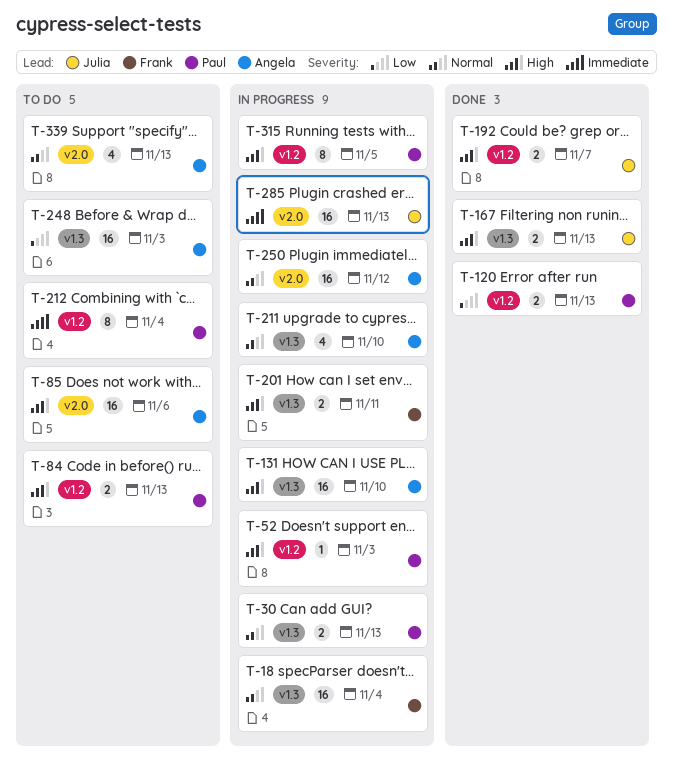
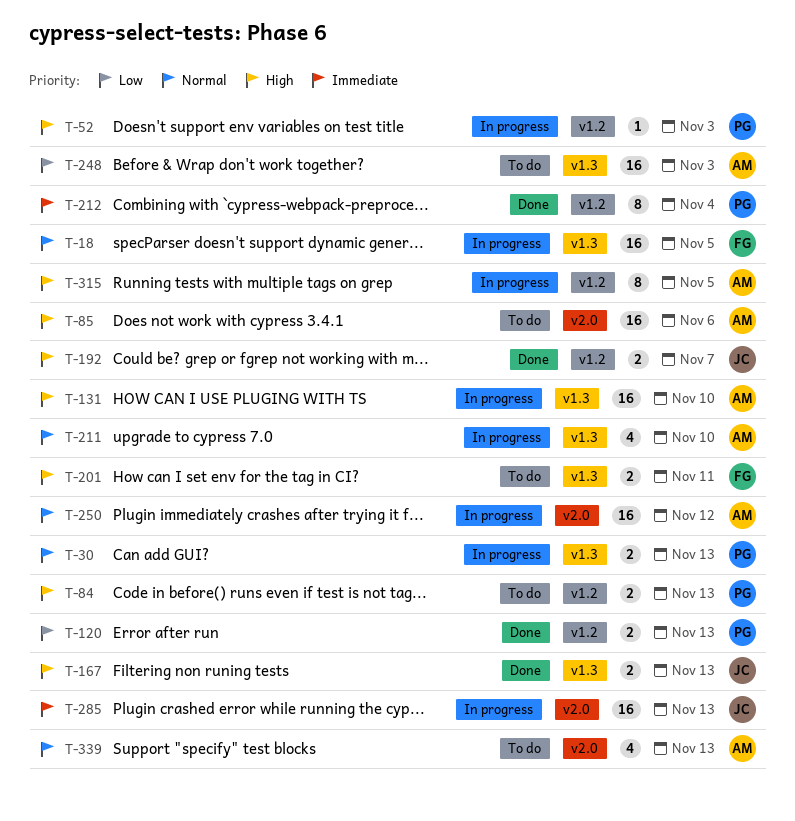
T-18, due: Nov 4 -> Nov 5
T-201, status: In progress -> To do
T-212, status: To do -> Done
T-315, owner: Paul -> Angela

